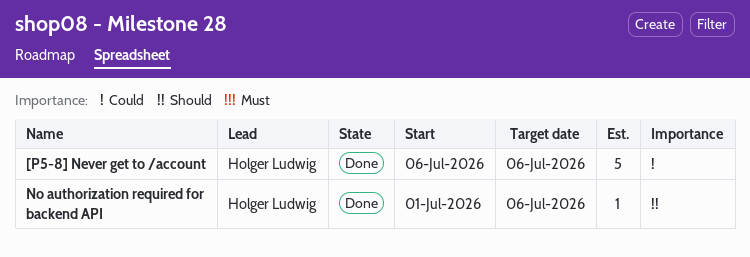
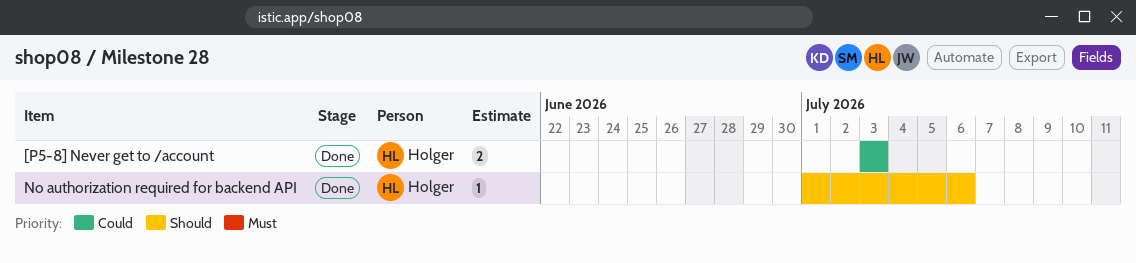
[P5-8] Never get to /account, estimate: 5 -> 2
[P5-8] Never get to /account, start: Jul 6 -> Jul 3
[P5-8] Never get to /account, due: Jul 6 -> Jul 3

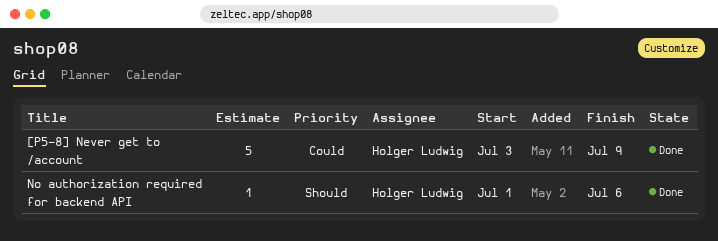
[P5-8] Never get to /account, estimate: 2 -> 5
[P5-8] Never get to /account, due: Jul 3 -> Jul 9

